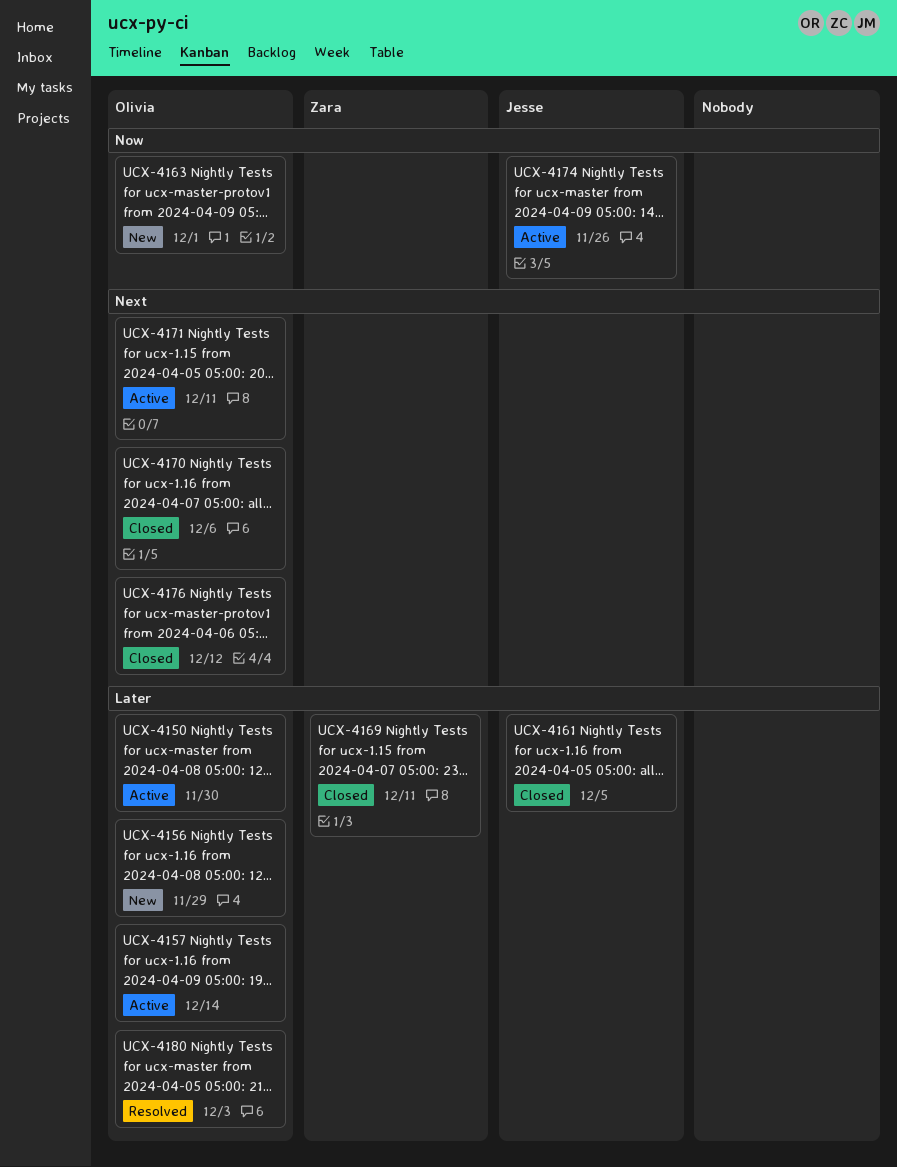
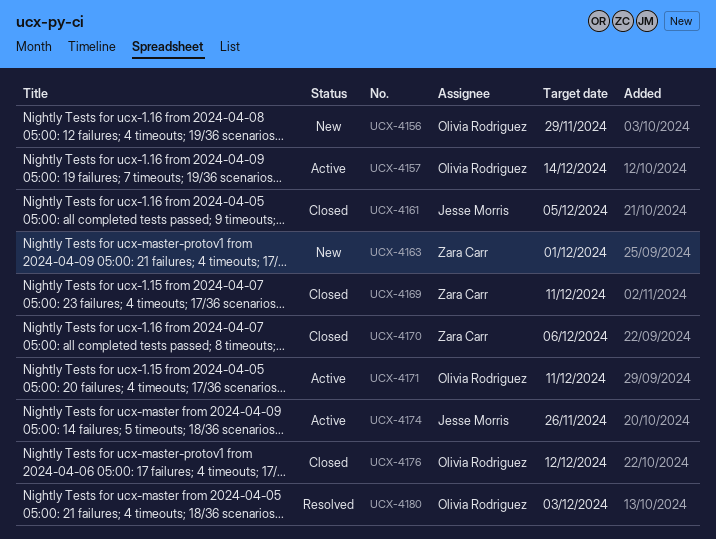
UCX-4150: present -> none
UCX-4163, owner: Olivia Rodriguez -> Zara Carr
UCX-4170, owner: Olivia Rodriguez -> Zara Carr

